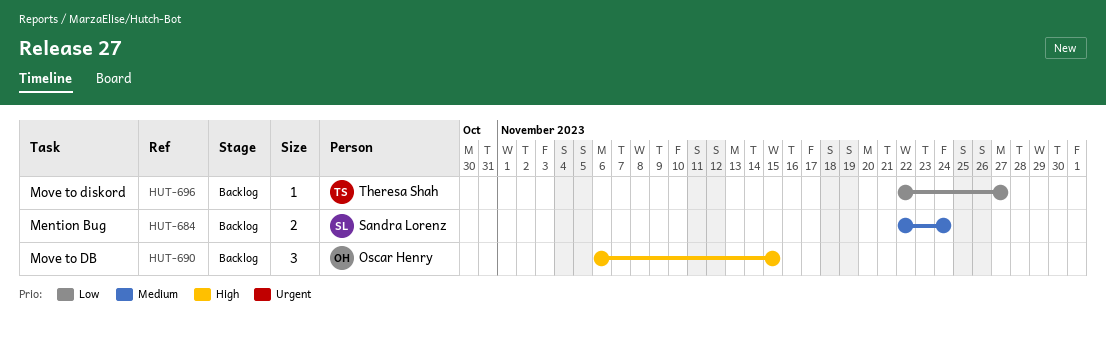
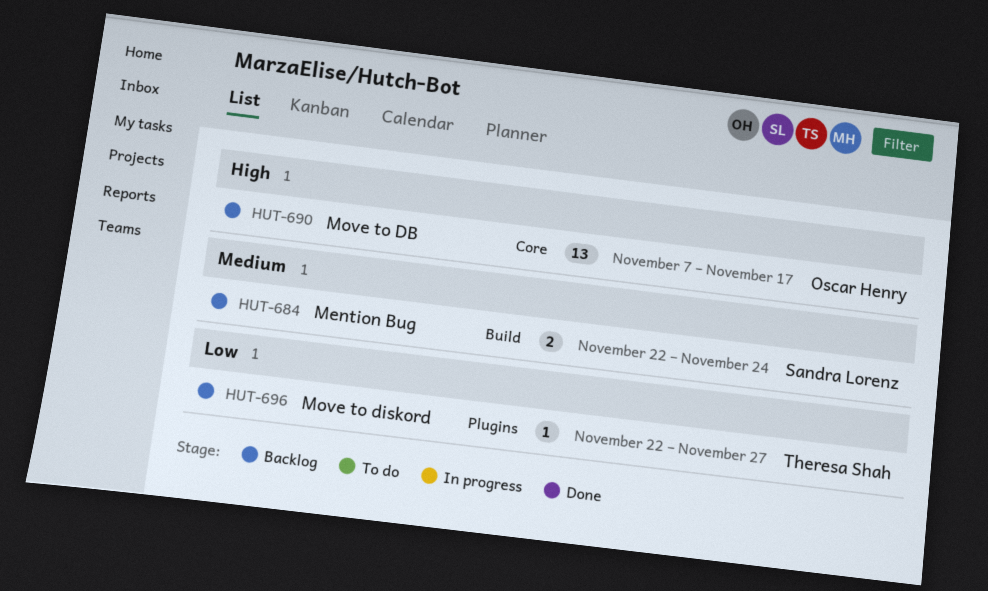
HUT-690, estimate: 3 -> 13
HUT-690, start: Nov 6 -> Nov 7
HUT-690, due: Nov 15 -> Nov 17

